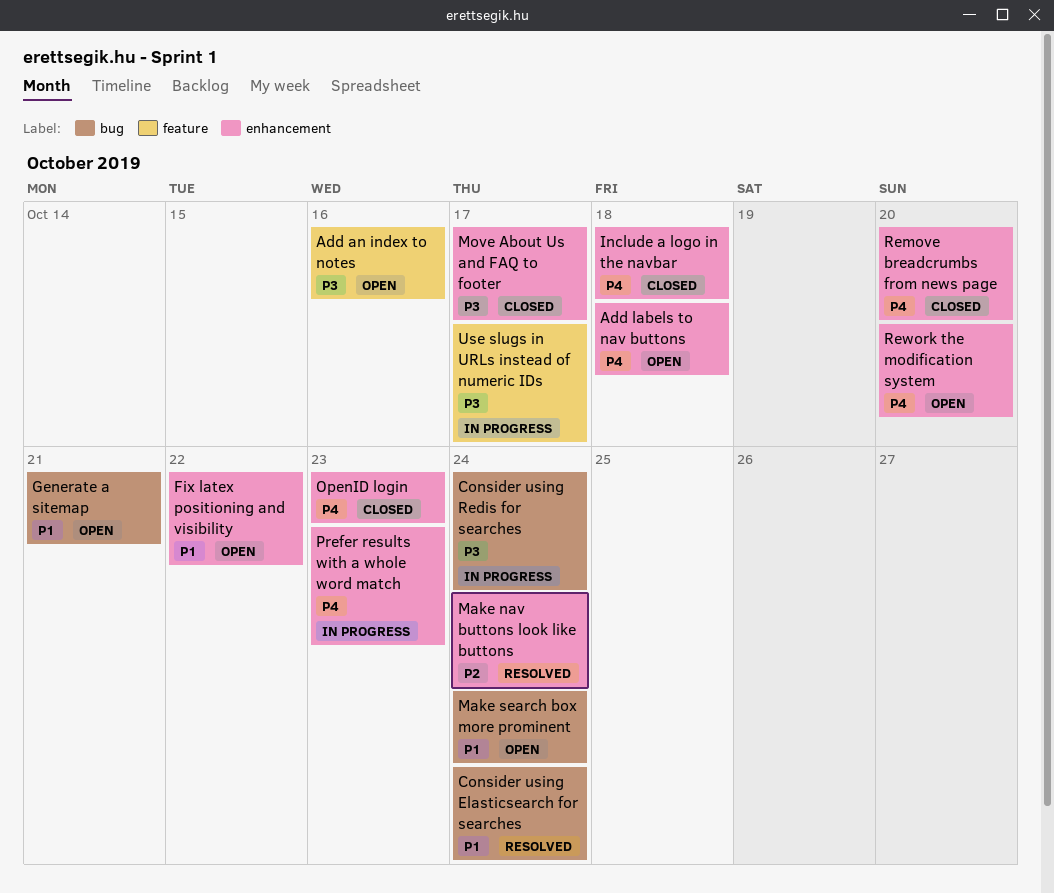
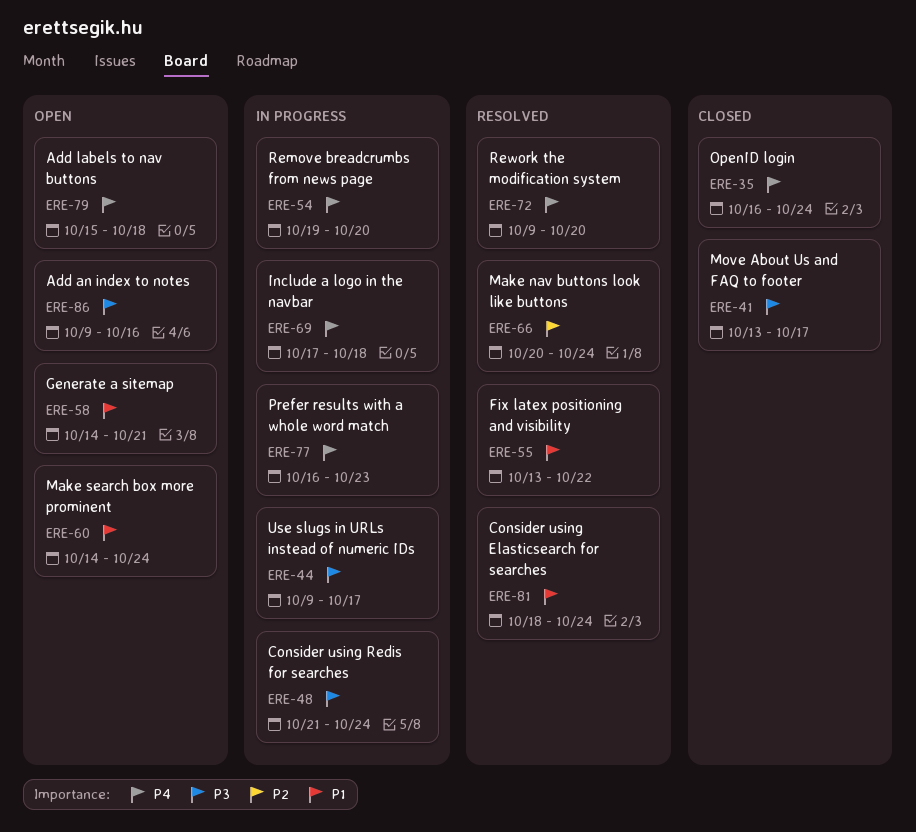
Fix latex positioning and visibility, status: Open -> Resolved
Include a logo in the navbar, status: Closed -> In progress
OpenID login, due: Oct 23 -> Oct 24
Remove breadcrumbs from news page, status: Closed -> In progress
Rework the modification system, status: Open -> Resolved

